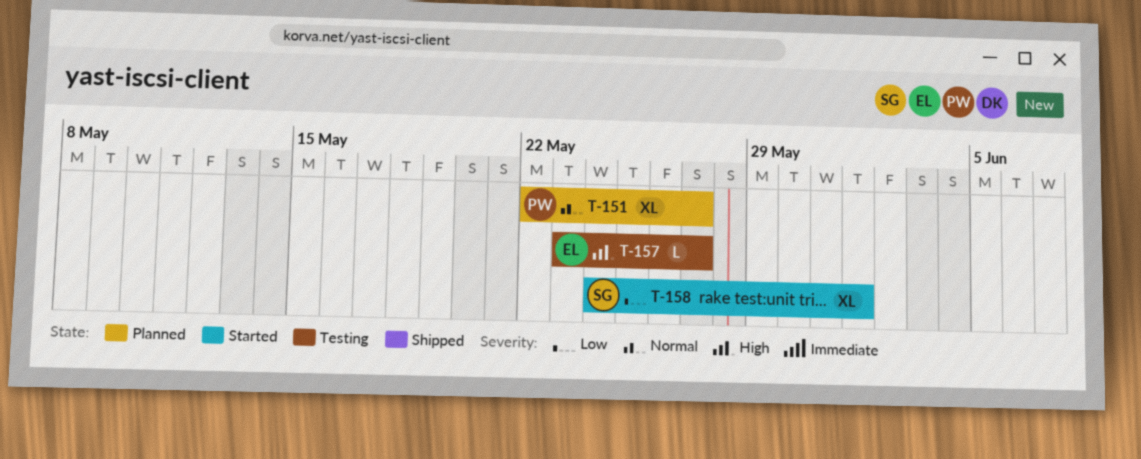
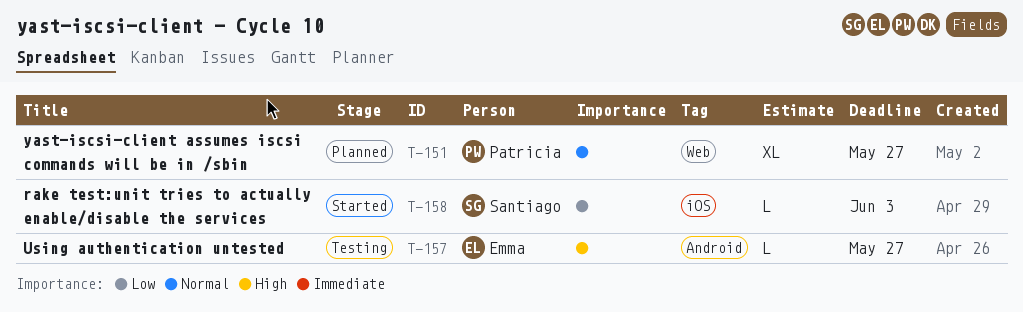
T-158, estimate: XL -> L
T-158, due: Jun 1 -> Jun 3

